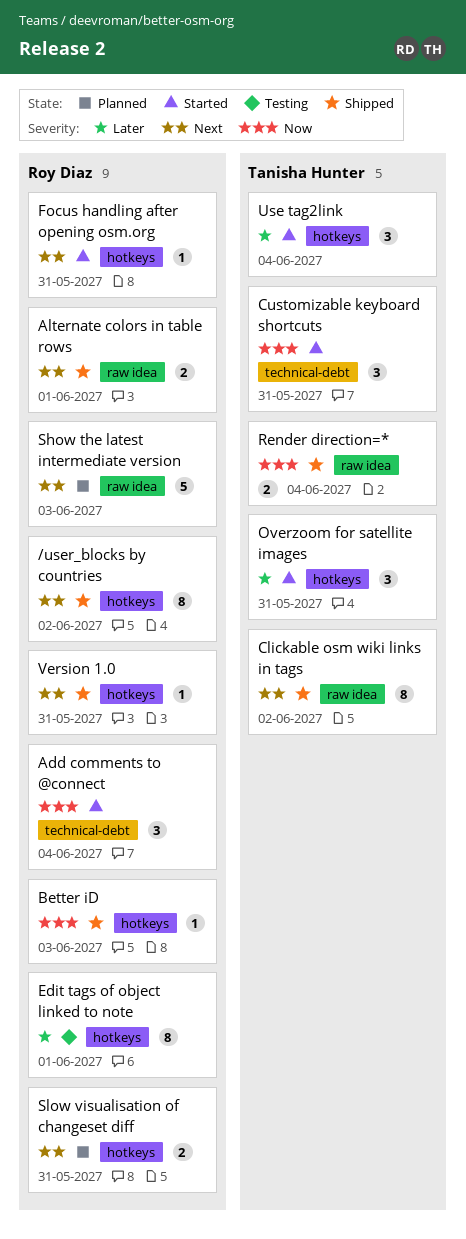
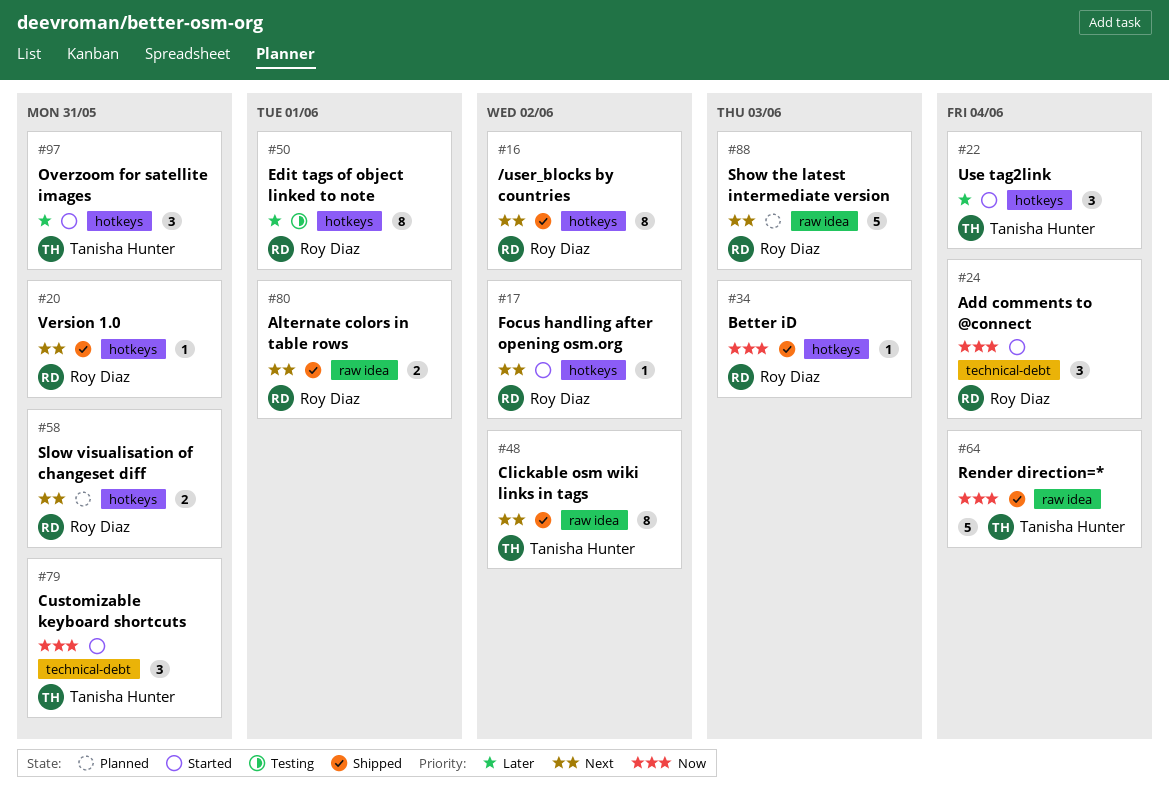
Focus handling after opening osm.org, due: May 31 -> Jun 2
Render direction=*, estimate: 2 -> 5

